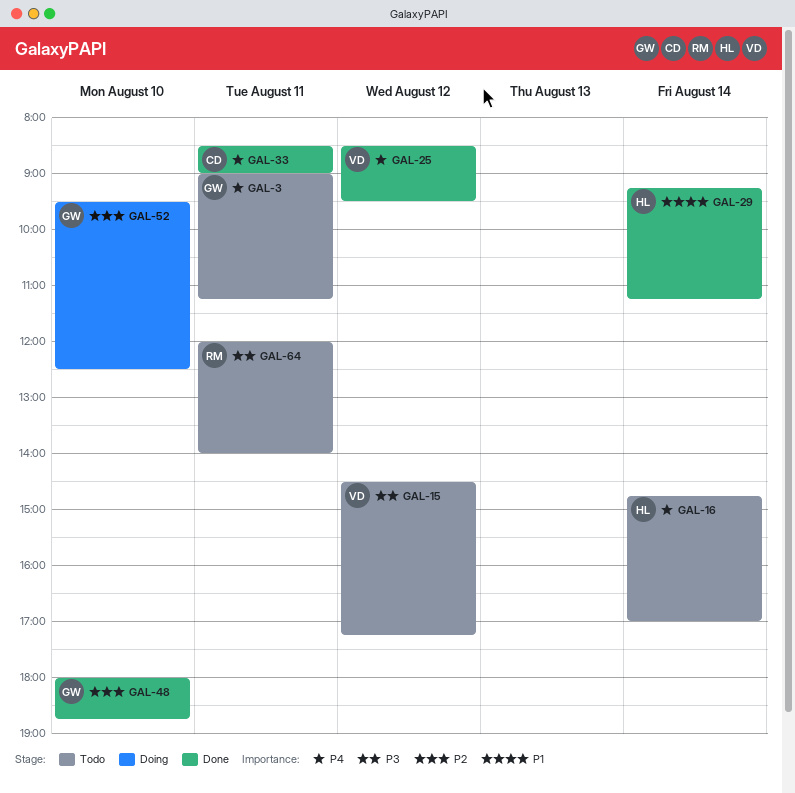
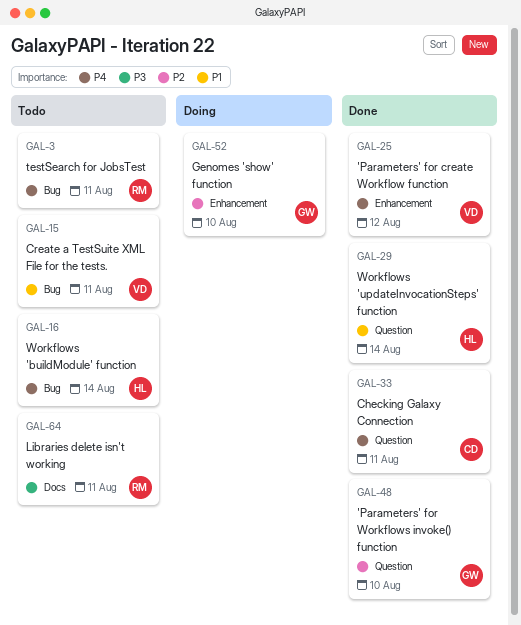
GAL-3, owner: GW -> RM
GAL-15, priority: P3 -> P1
GAL-15, day: Aug 12 -> Aug 11

